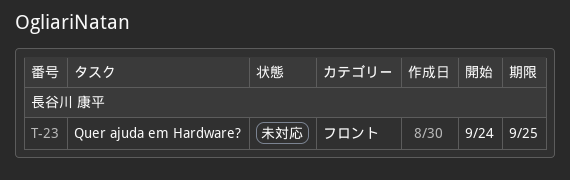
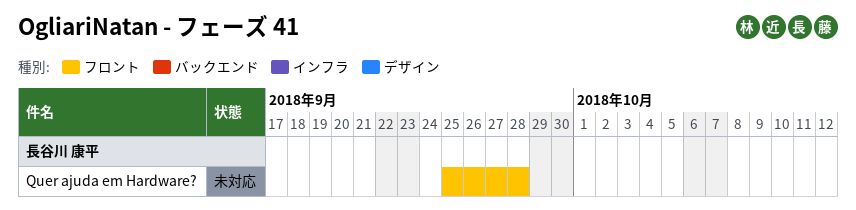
Quer ajuda em Hardware?, start: Sep 24 -> Sep 25
Quer ajuda em Hardware?, due: Sep 25 -> Sep 28

